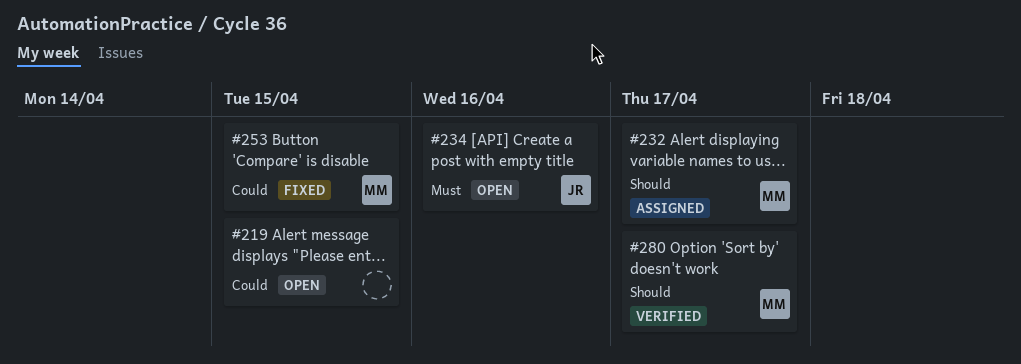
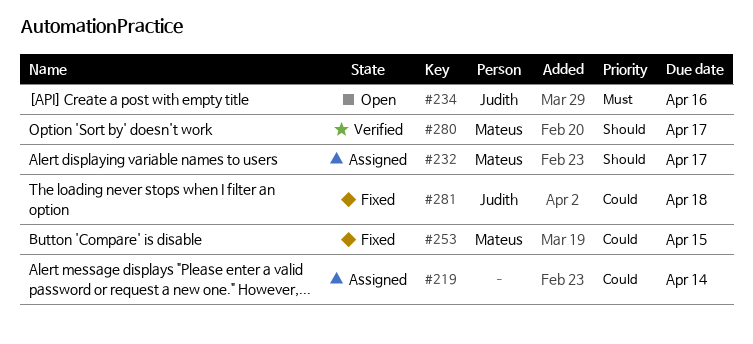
#219, status: Open -> Assigned
#219, due: Apr 15 -> Apr 14
#281: none -> present

